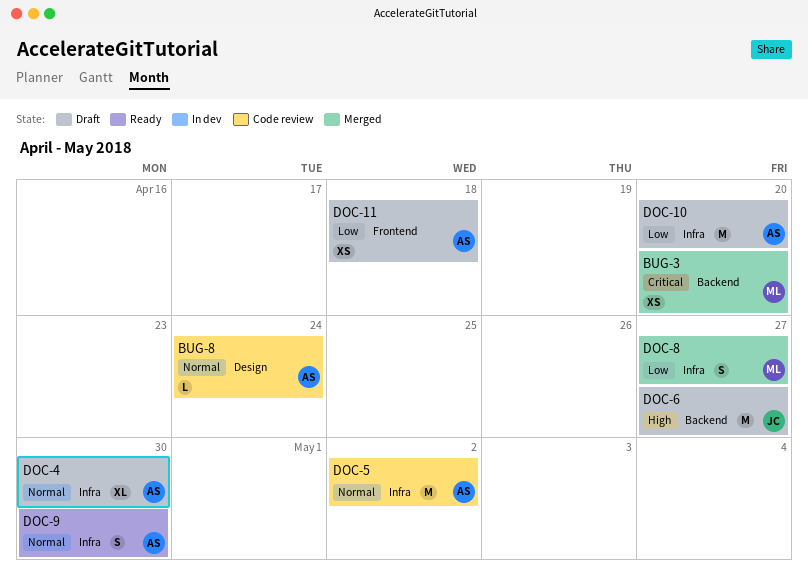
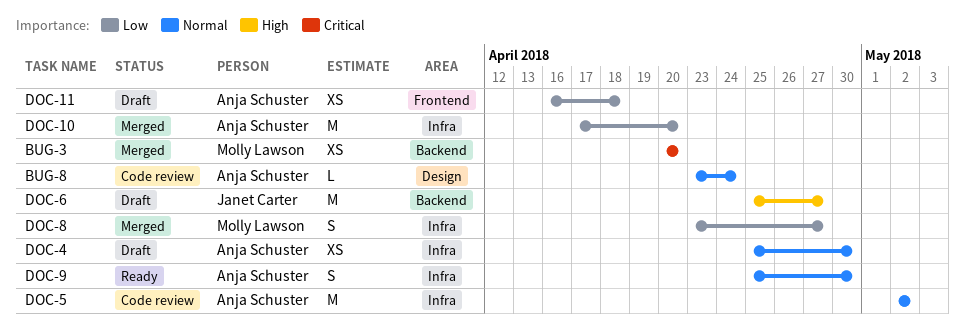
DOC-10, status: Draft -> Merged
DOC-4, estimate: XL -> XS

